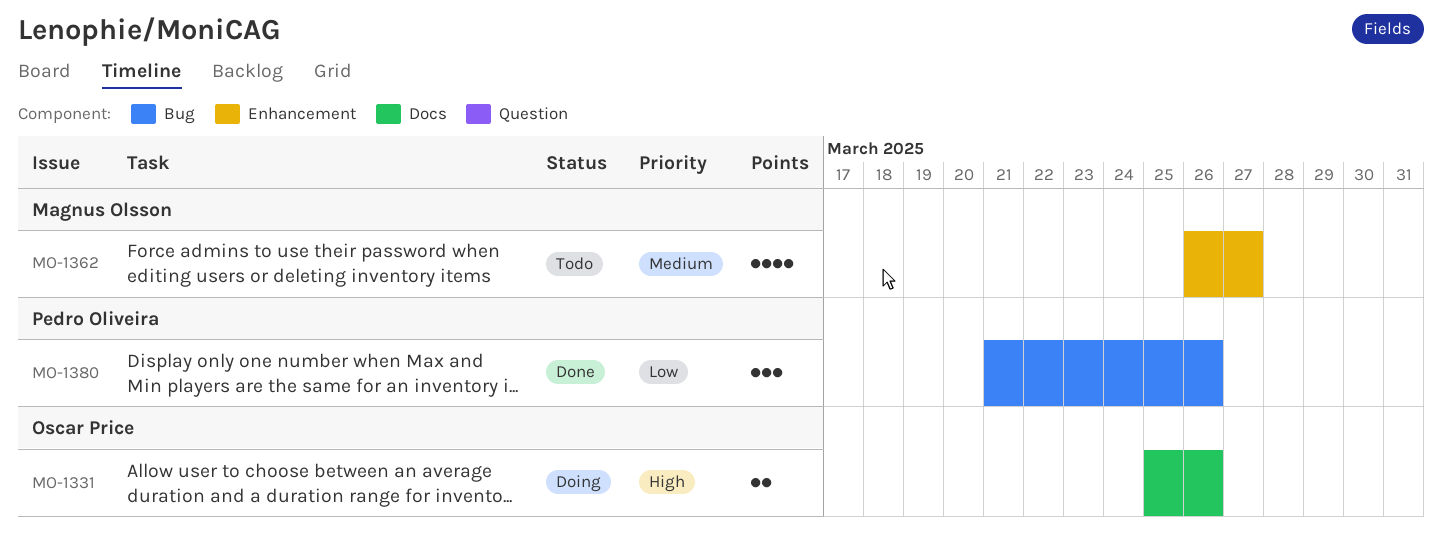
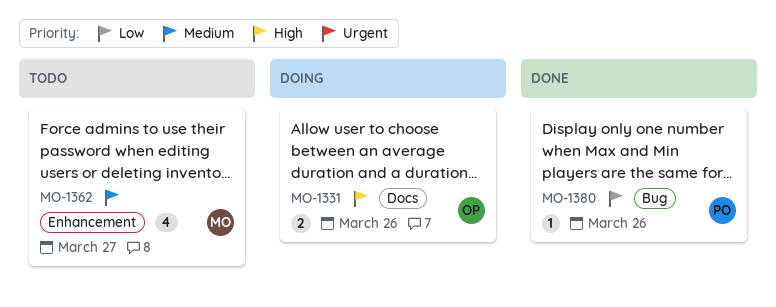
MO-1380, estimate: 3 -> 1

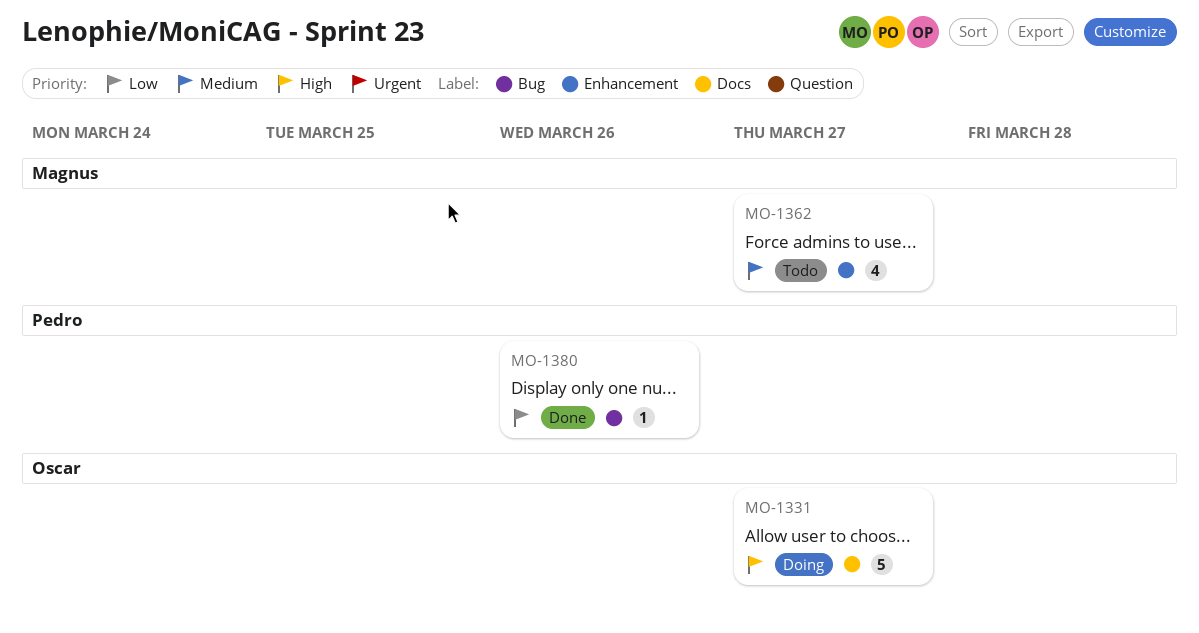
MO-1331, estimate: 2 -> 5
MO-1331, due: Mar 26 -> Mar 27

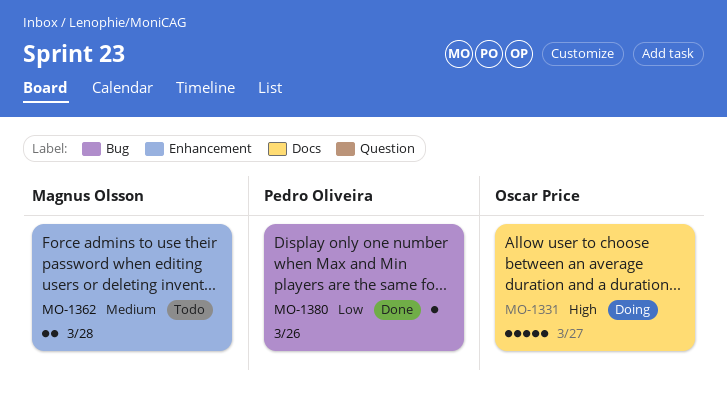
MO-1362, estimate: 4 -> 2
MO-1362, due: Mar 27 -> Mar 28

